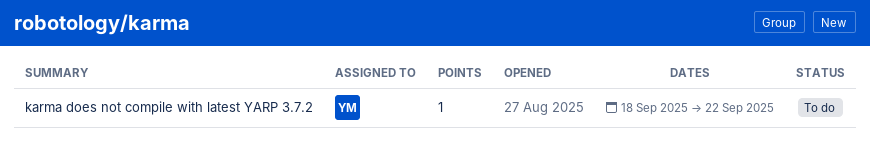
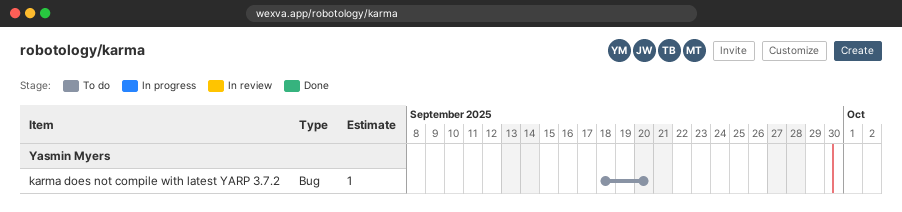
karma does not compile with latest YARP 3.7.2, due: Sep 22 -> Sep 20

